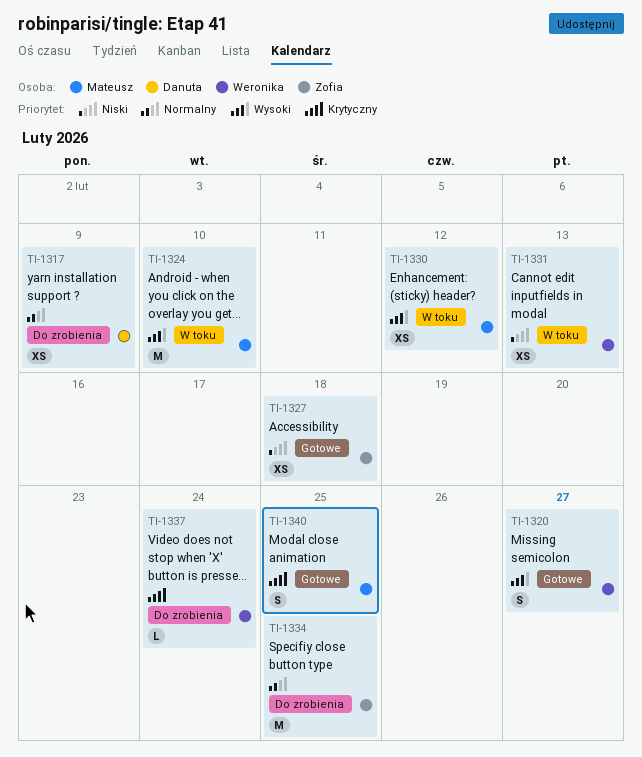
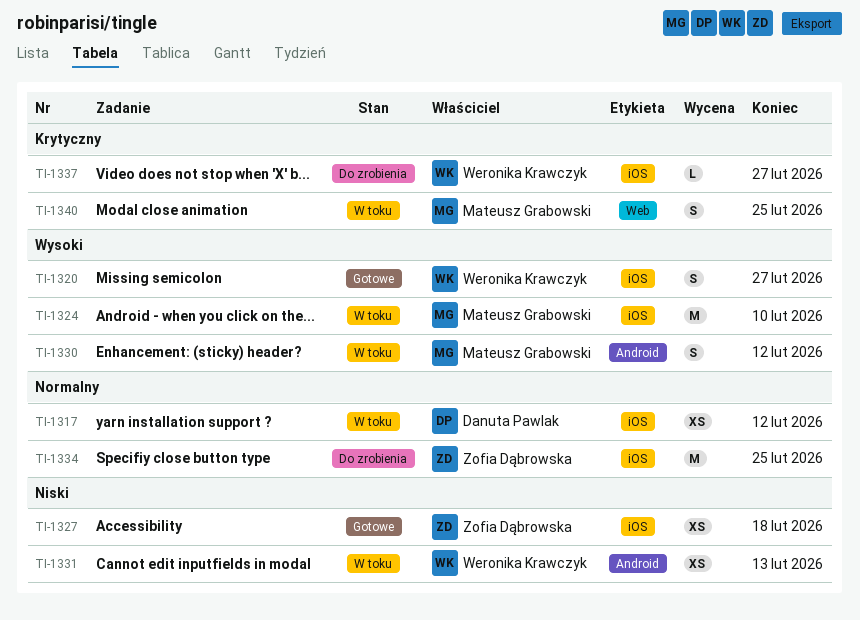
TI-1317, status: Do zrobienia -> W toku
TI-1317, due: Feb 9 -> Feb 12
TI-1330, estimate: XS -> S
TI-1337, due: Feb 24 -> Feb 27
TI-1340, status: Gotowe -> W toku

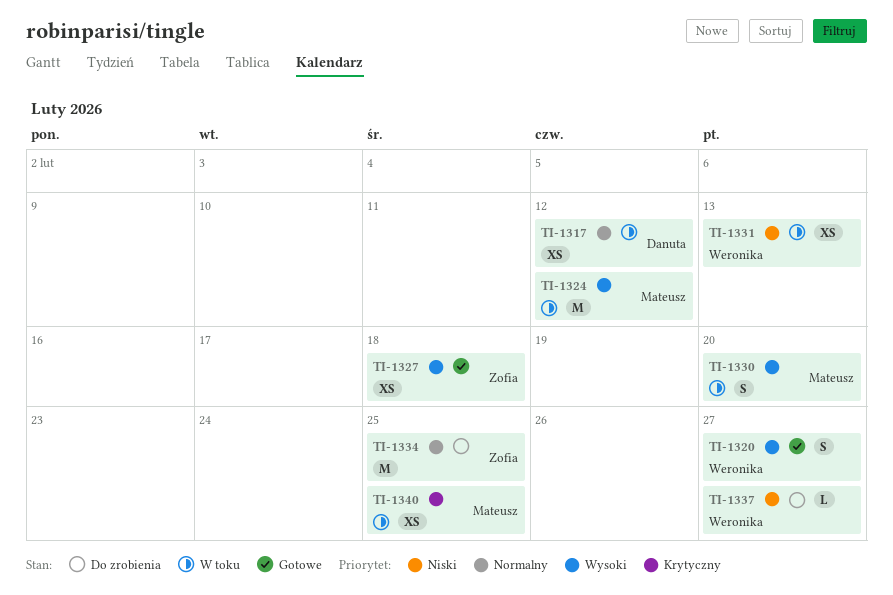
TI-1324, due: Feb 10 -> Feb 12
TI-1327, priority: Niski -> Wysoki
TI-1330, due: Feb 12 -> Feb 20
TI-1337, priority: Krytyczny -> Niski
TI-1340, estimate: S -> XS

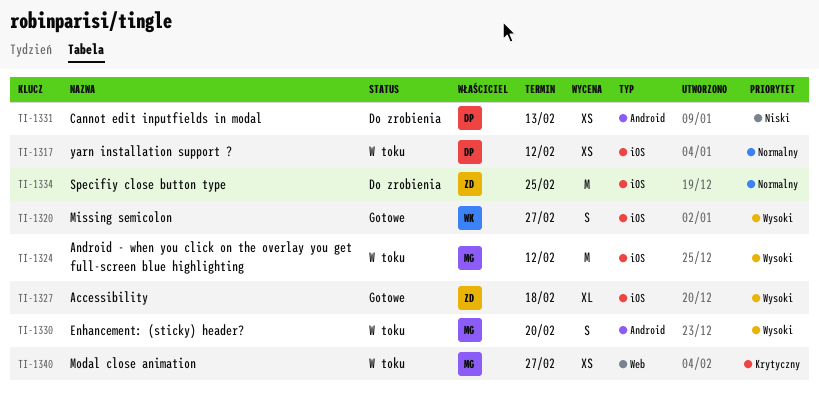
TI-1327, estimate: XS -> XL
TI-1331, status: W toku -> Do zrobienia
TI-1331, owner: Weronika -> Danuta
TI-1337: present -> none
TI-1340, due: Feb 25 -> Feb 27

